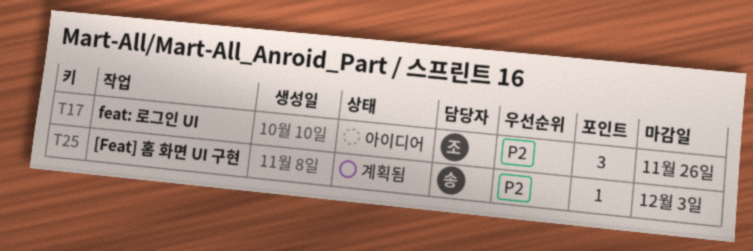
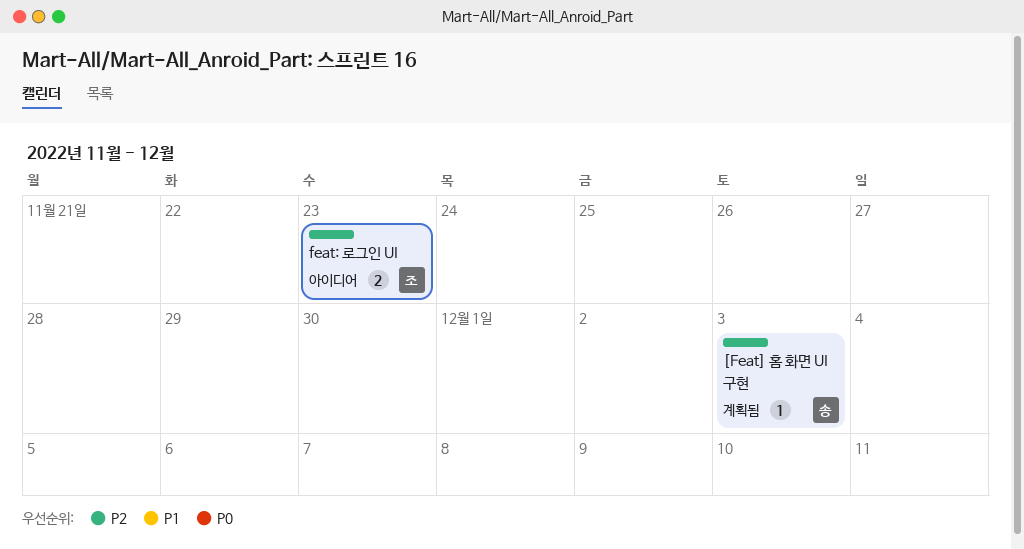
feat: 로그인 UI, estimate: 3 -> 2
feat: 로그인 UI, due: Nov 26 -> Nov 23

